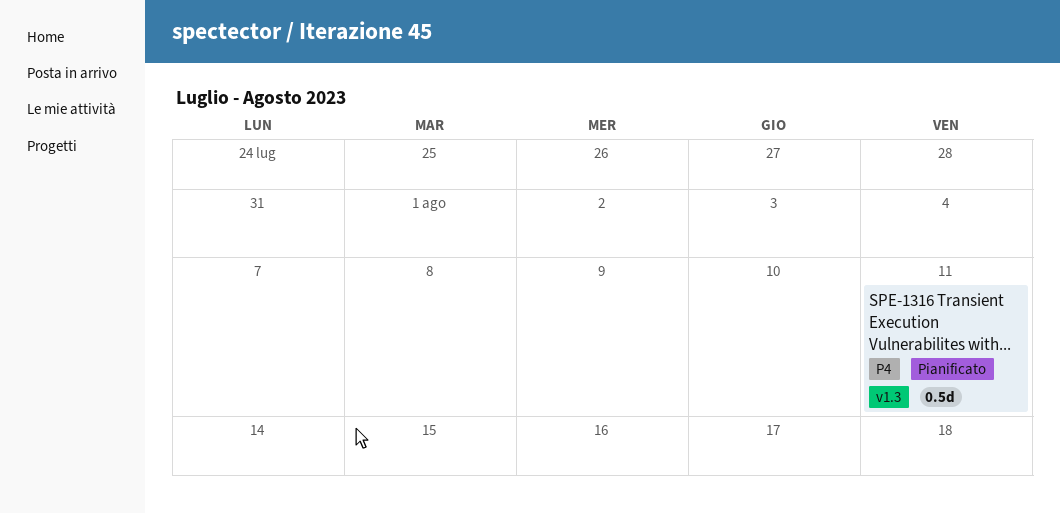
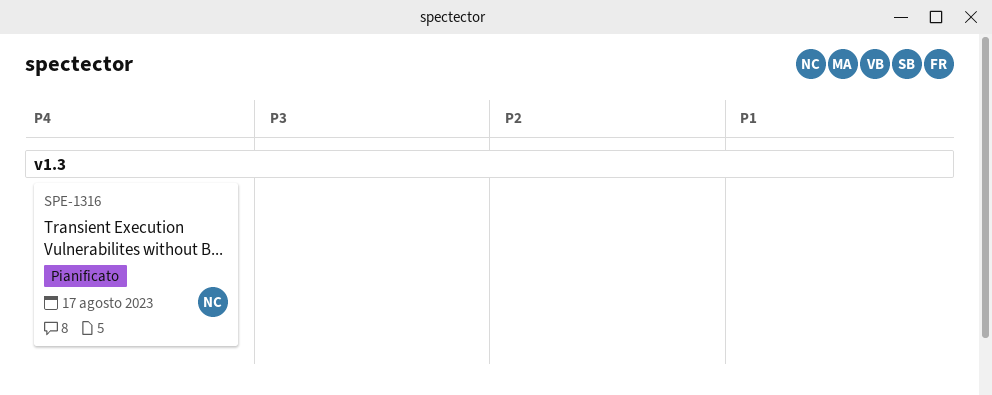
SPE-1316, due: Aug 11 -> Aug 17

